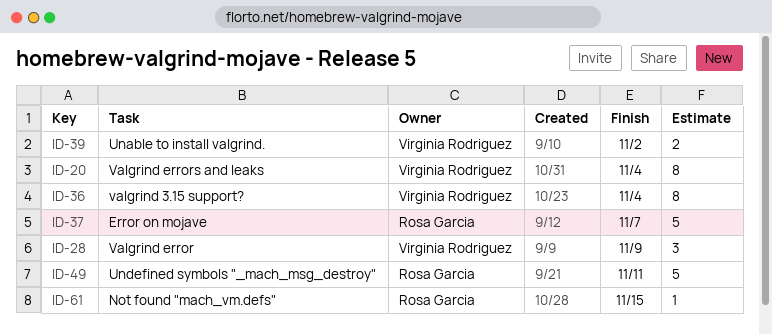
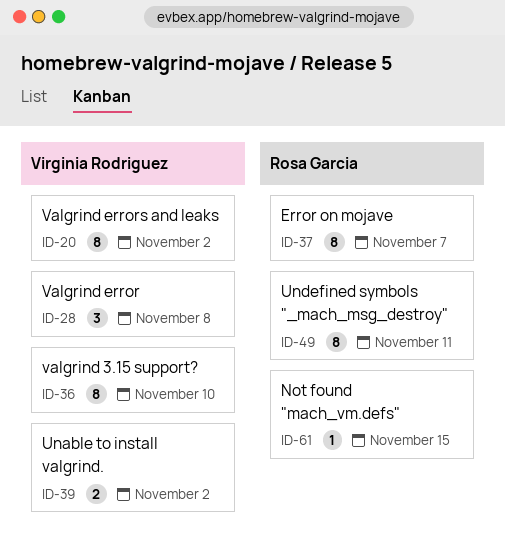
ID-20, due: Nov 4 -> Nov 2
ID-28, due: Nov 9 -> Nov 8
ID-36, due: Nov 4 -> Nov 10
ID-37, estimate: 5 -> 8
ID-49, estimate: 5 -> 8

